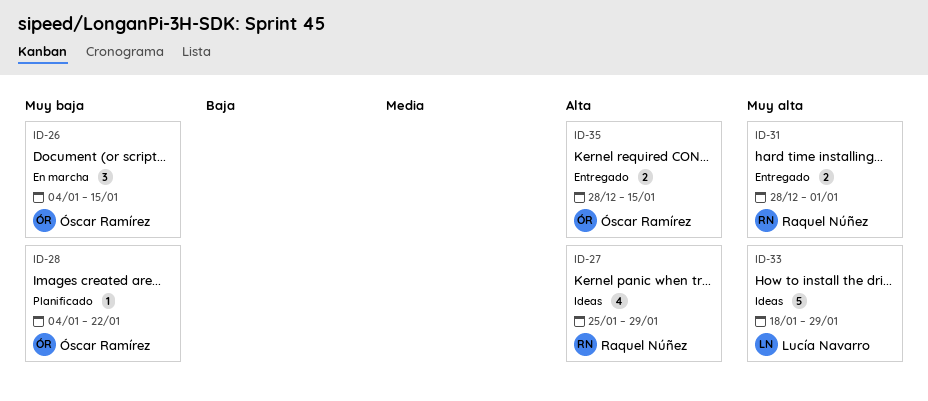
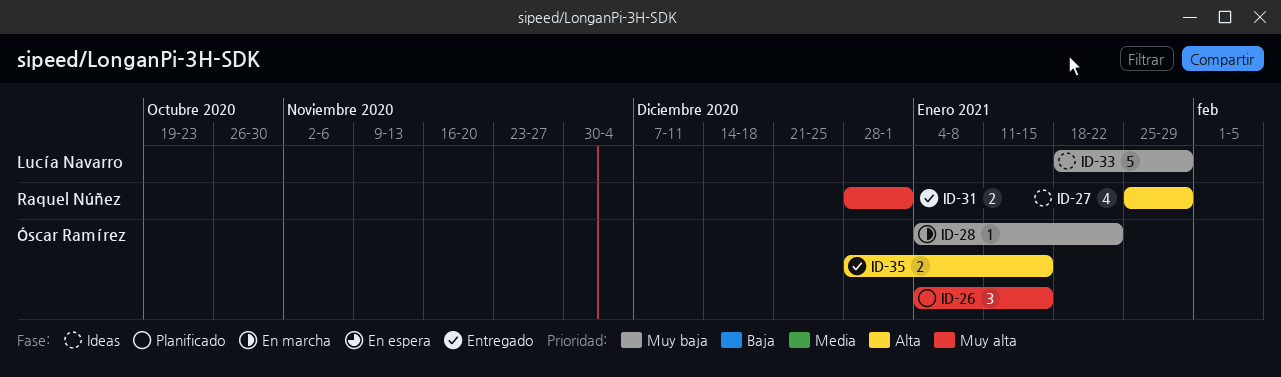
ID-26, status: En marcha -> Planificado
ID-26, priority: Muy baja -> Muy alta
ID-28, status: Planificado -> En marcha
ID-33, priority: Muy alta -> Muy baja

